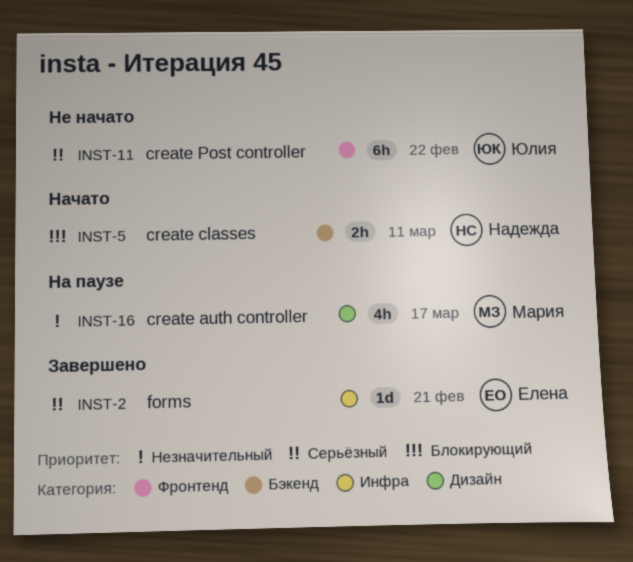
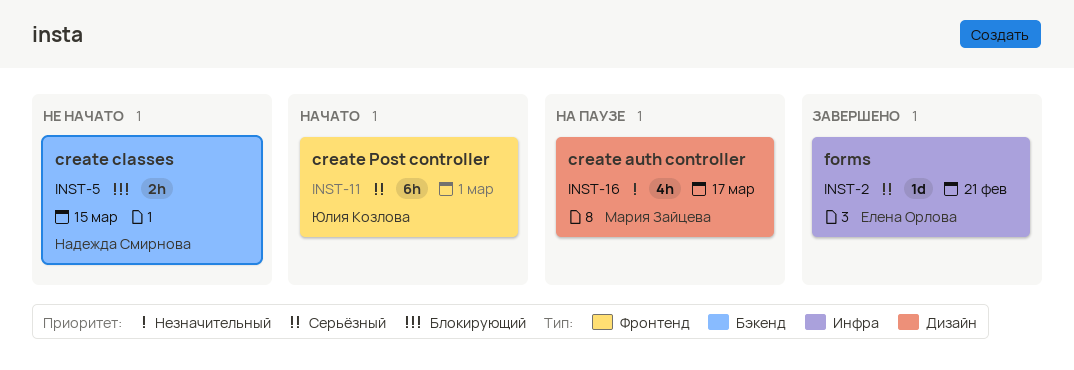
INST-5, status: Начато -> Не начато
INST-5, due: Mar 11 -> Mar 15
INST-11, status: Не начато -> Начато
INST-11, due: Feb 22 -> Mar 1

